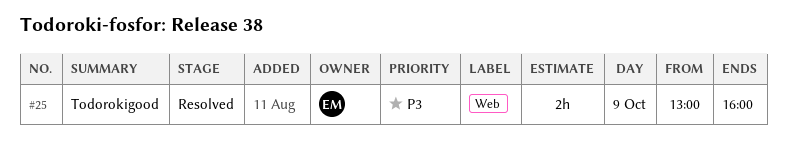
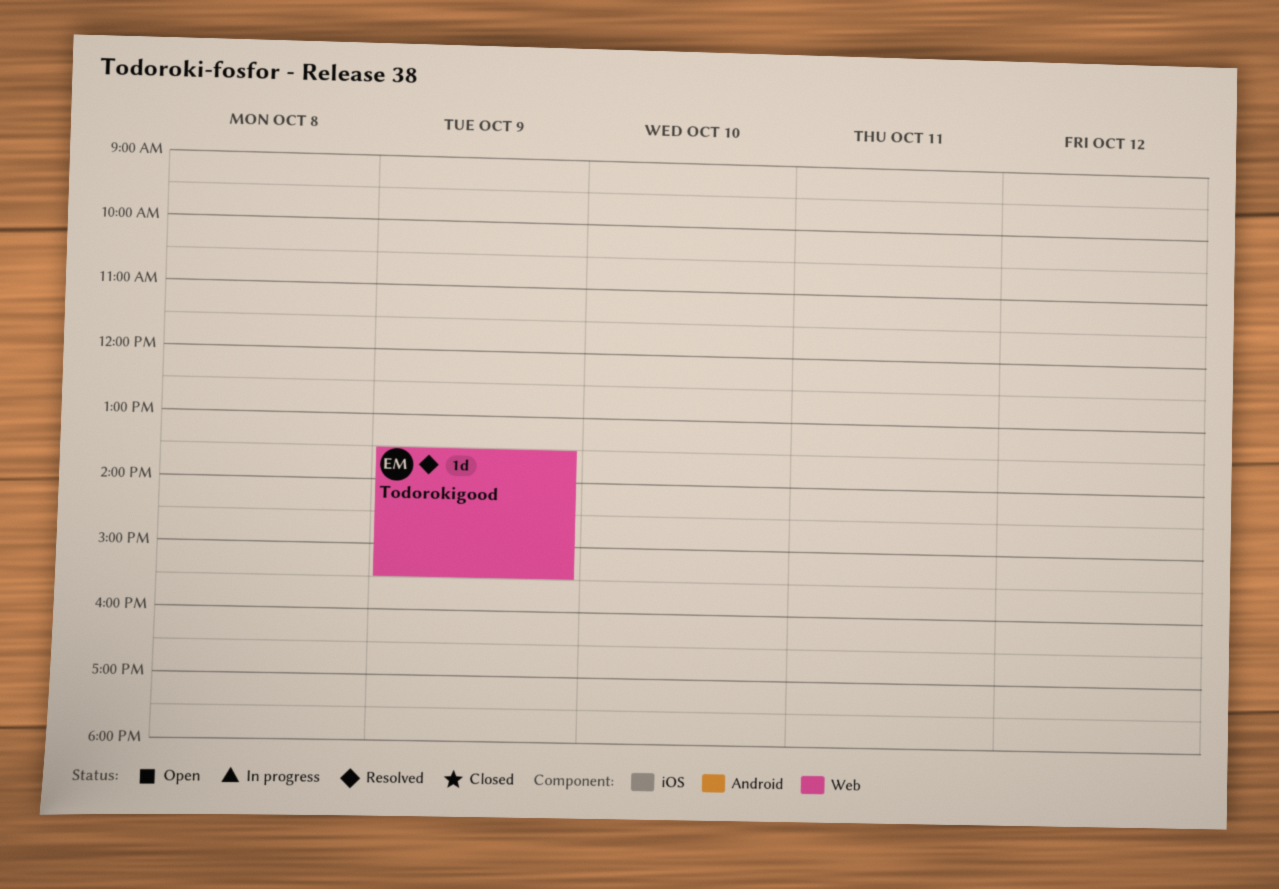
Todorokigood, estimate: 2h -> 1d
Todorokigood, begins: 13:00 -> 13:30
Todorokigood, ends: 16:00 -> 15:30

